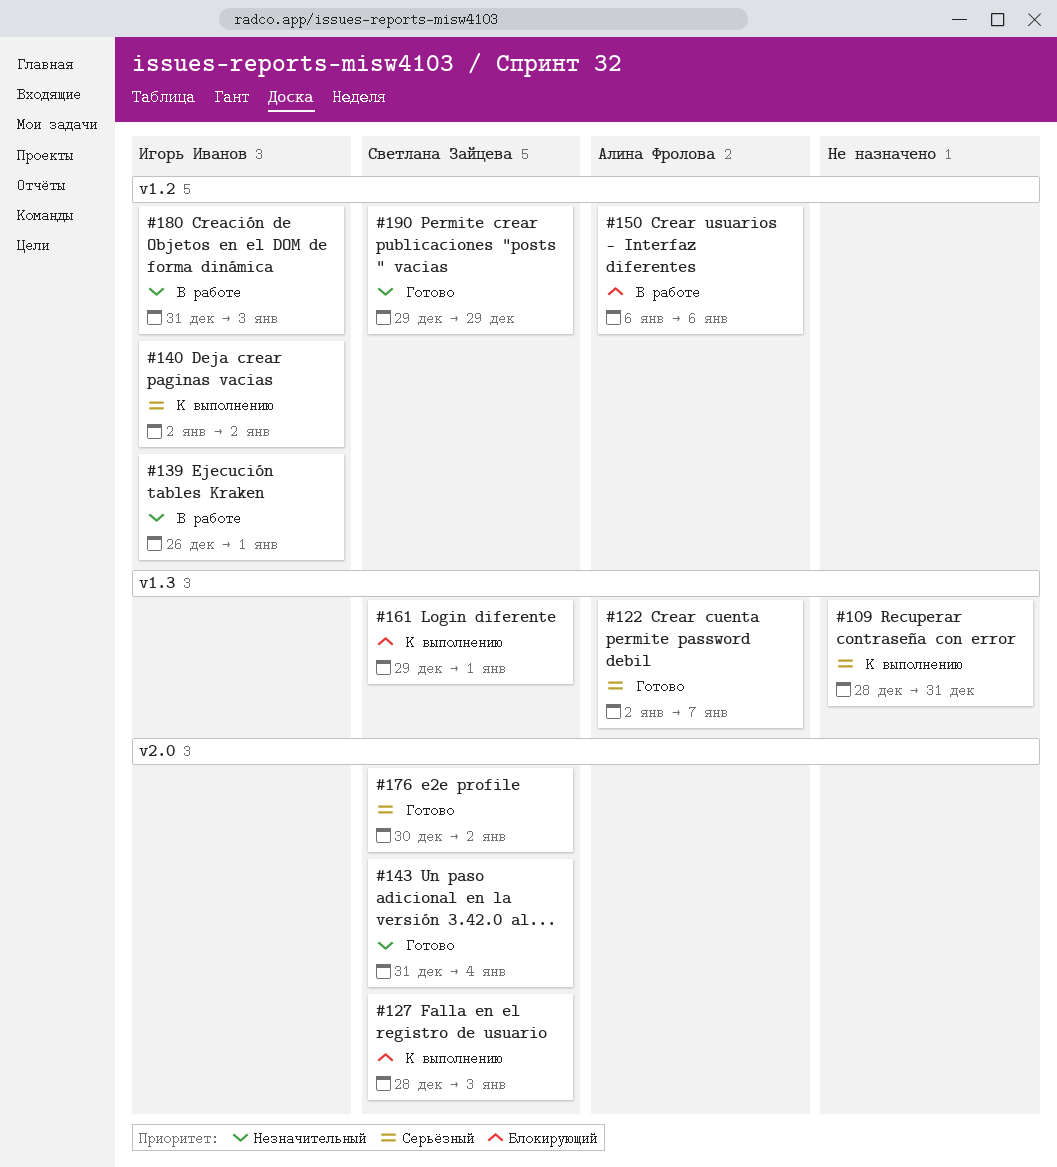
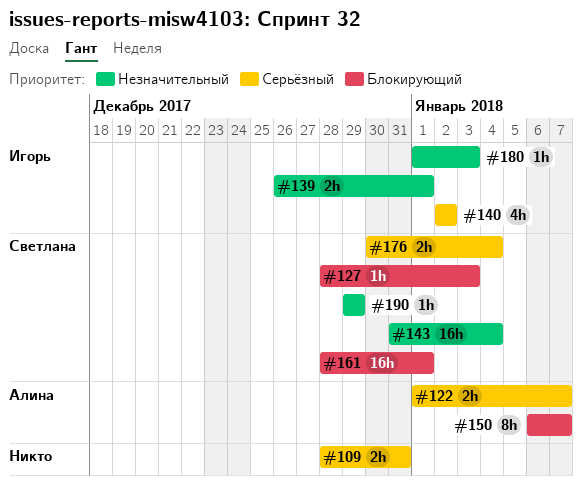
#122, start: Jan 2 -> Jan 1
#150, due: Jan 6 -> Jan 7
#161, start: Dec 29 -> Dec 28
#176, due: Jan 2 -> Jan 4
#180, start: Dec 31 -> Jan 1

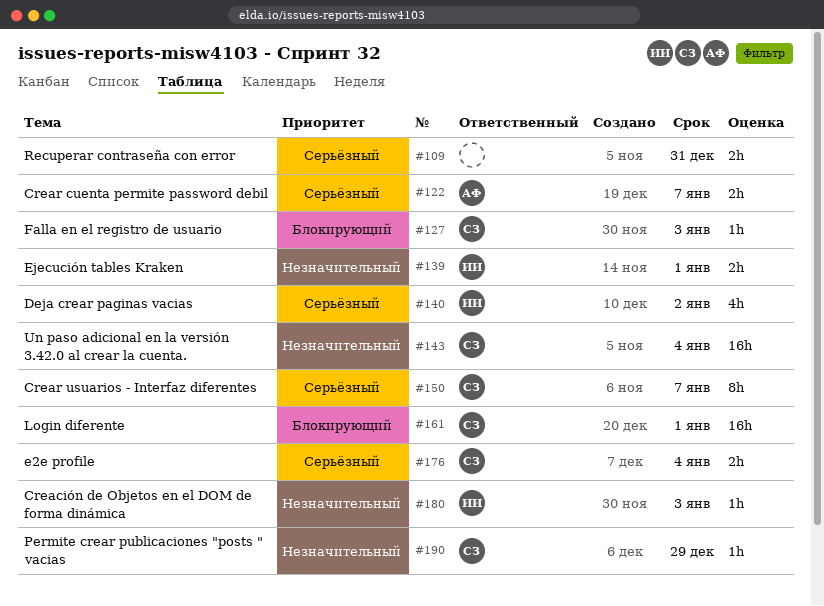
#150, owner: Алина -> Светлана
#150, priority: Блокирующий -> Серьёзный

